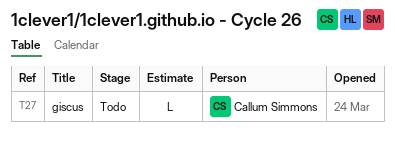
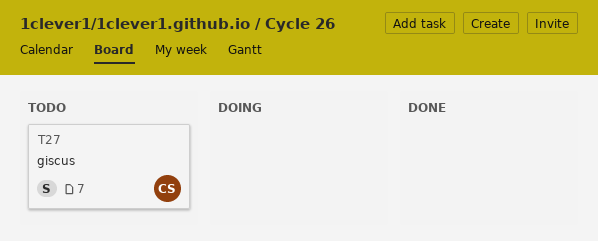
T27, estimate: L -> S

